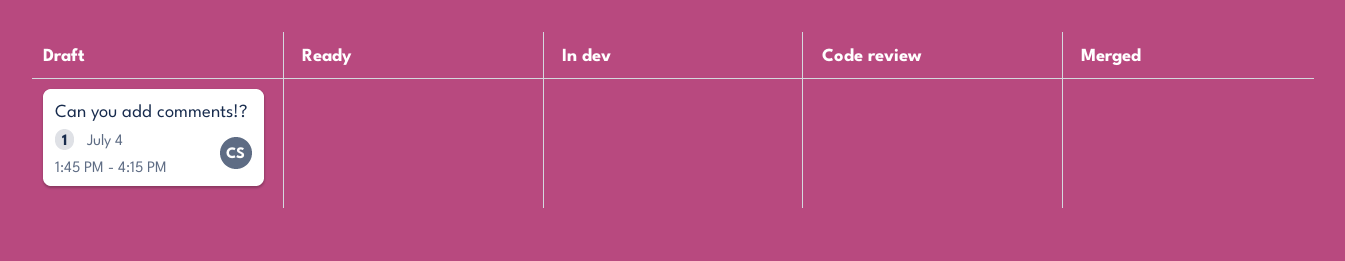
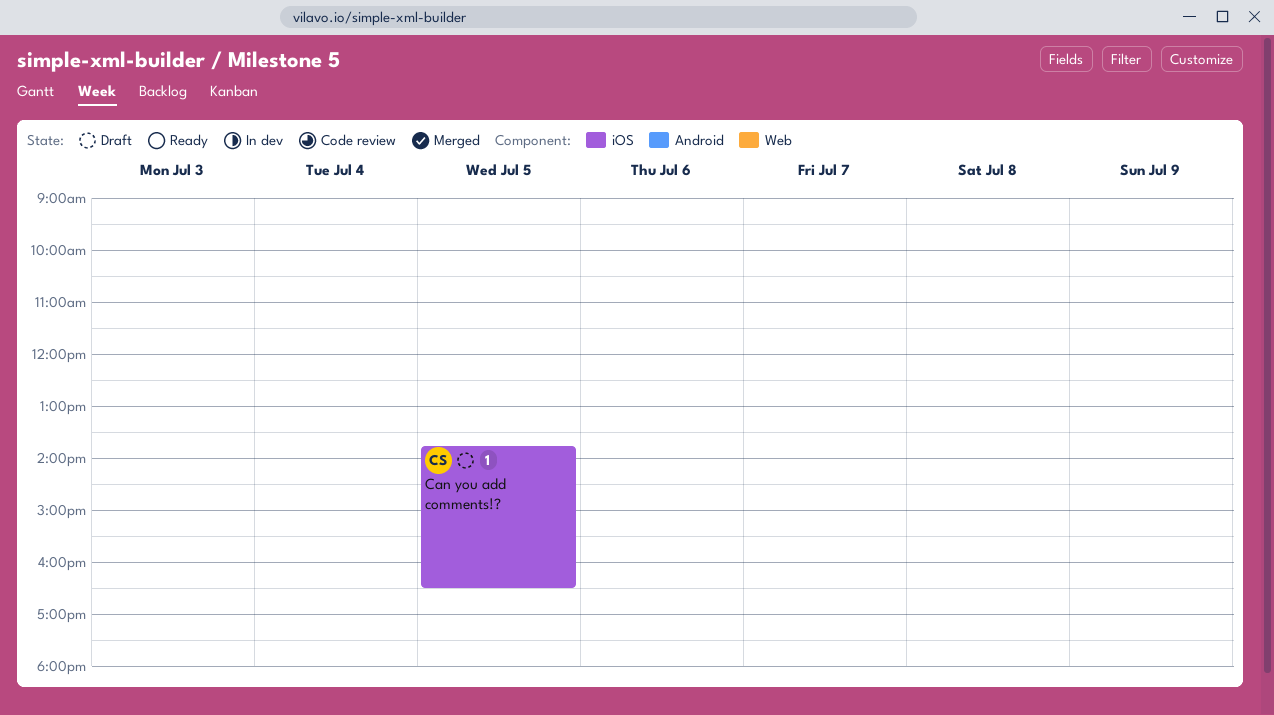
Can you add comments!?, day: Jul 4 -> Jul 5
Can you add comments!?, ends: 16:15 -> 16:30

